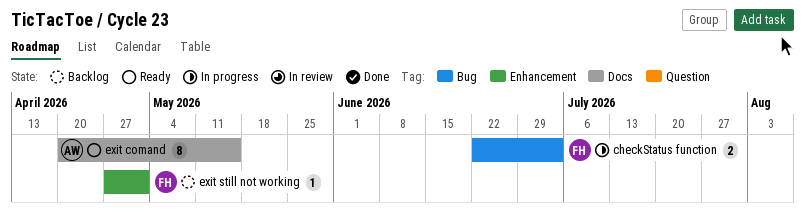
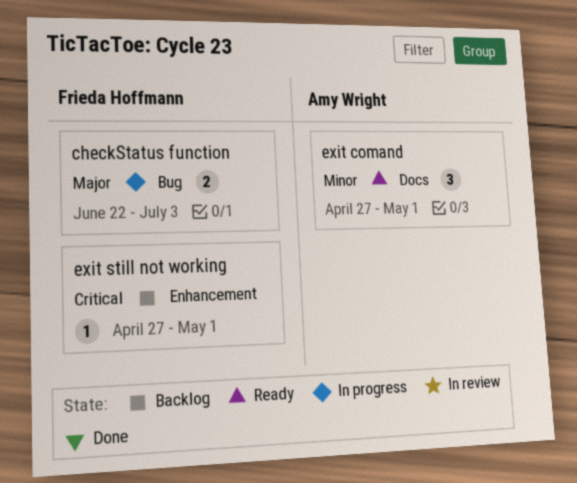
exit comand, estimate: 8 -> 3
exit comand, start: Apr 20 -> Apr 27
exit comand, due: May 15 -> May 1

